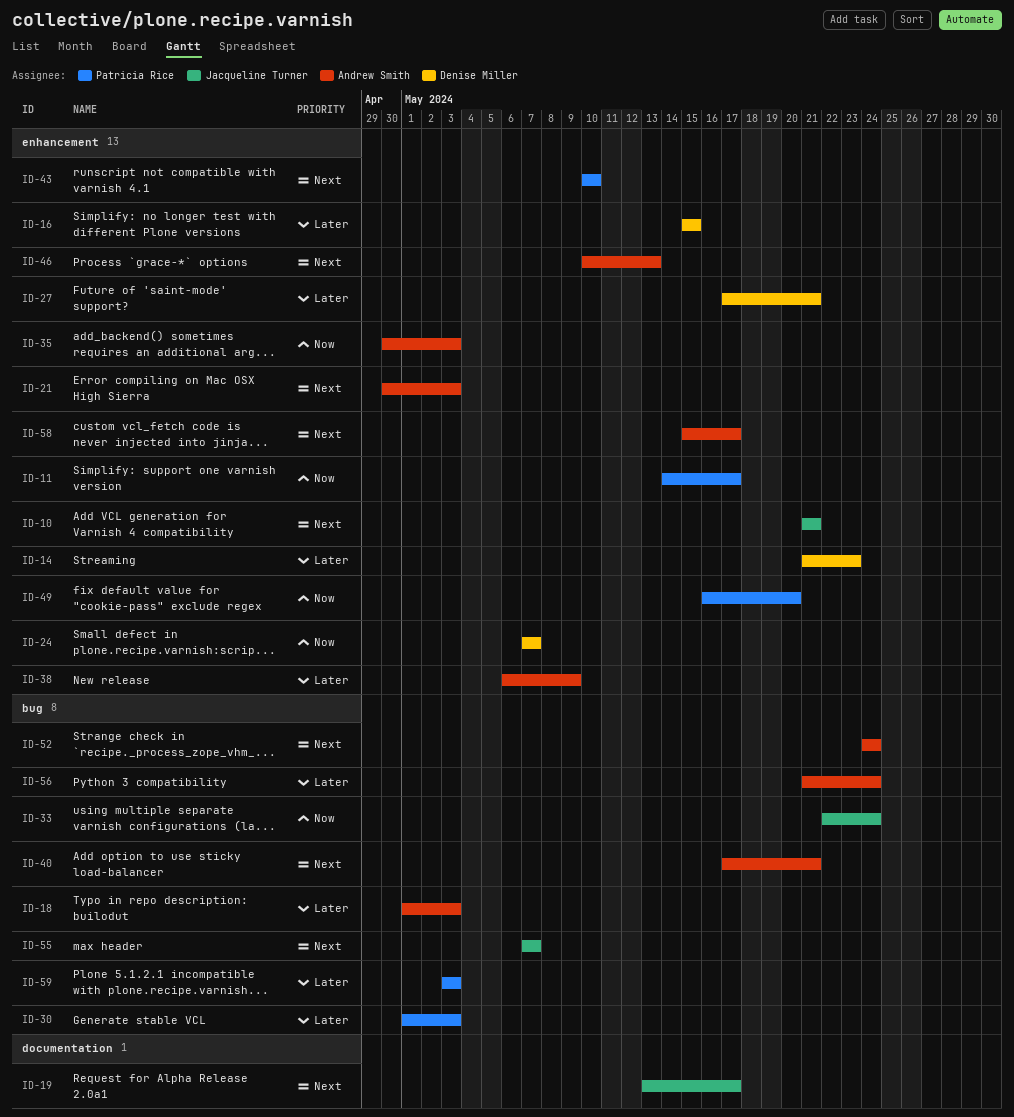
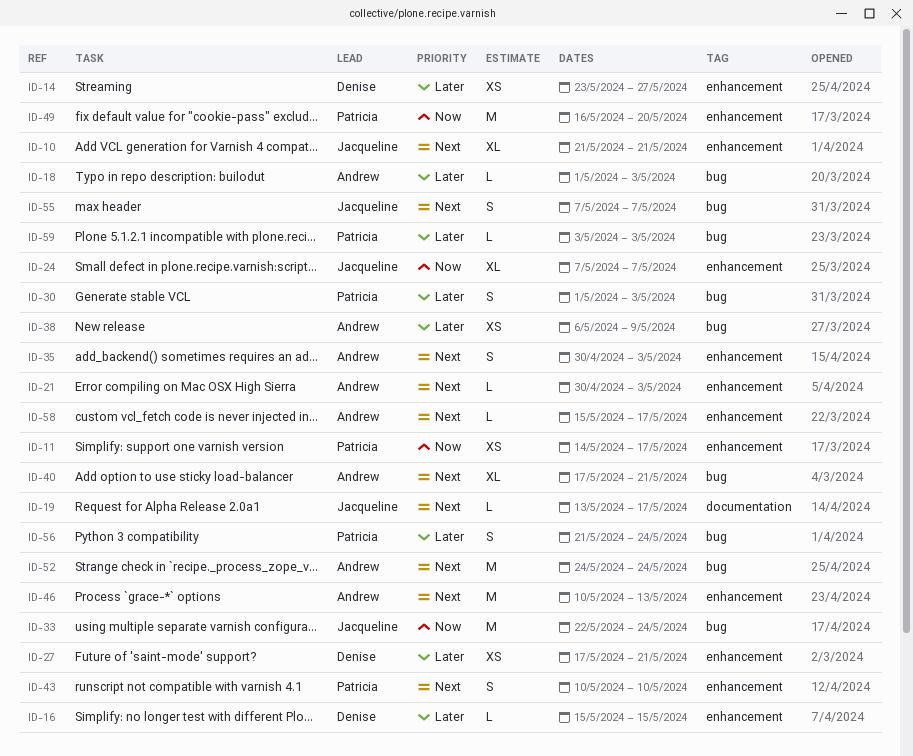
ID-14, start: May 21 -> May 23
ID-14, due: May 23 -> May 27
ID-24, owner: Denise Miller -> Jacqueline Turner
ID-35, priority: Now -> Next
ID-38, label: enhancement -> bug
ID-56, owner: Andrew Smith -> Patricia Rice

